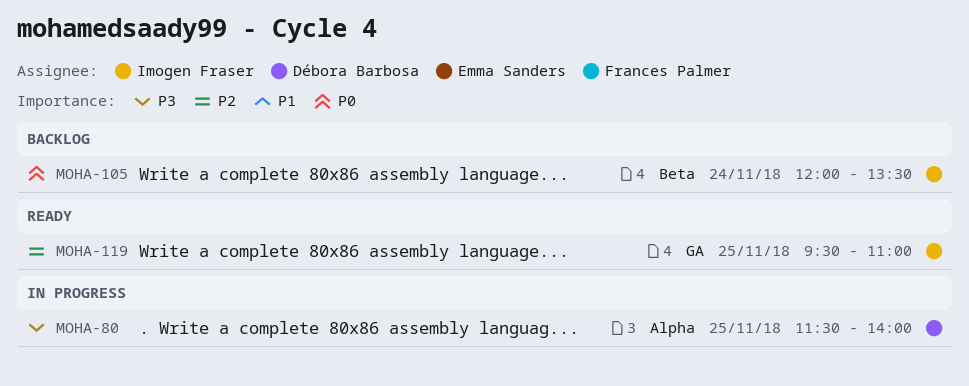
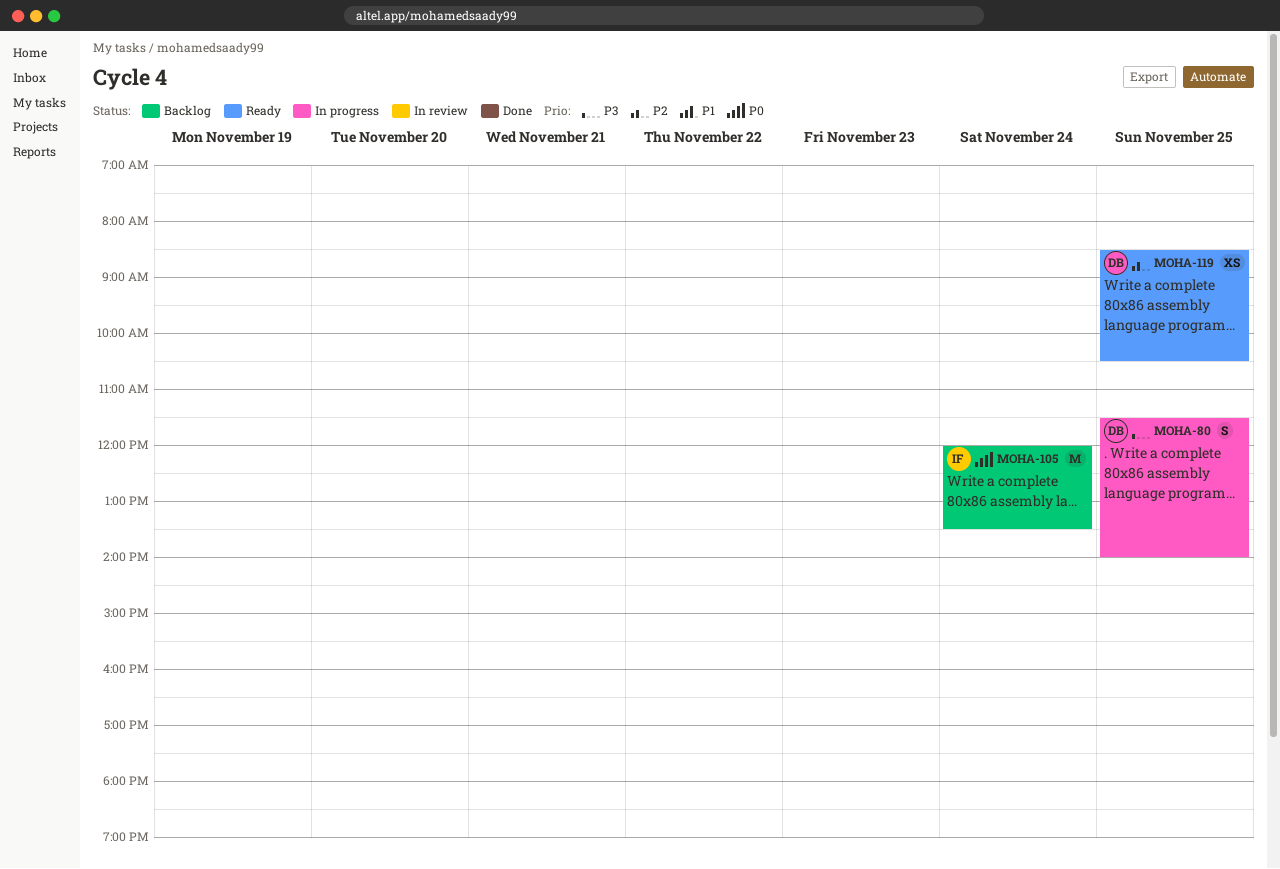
MOHA-119, owner: Imogen Fraser -> Débora Barbosa
MOHA-119, begins: 09:30 -> 08:30
MOHA-119, ends: 11:00 -> 10:30

